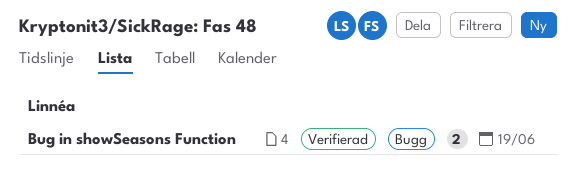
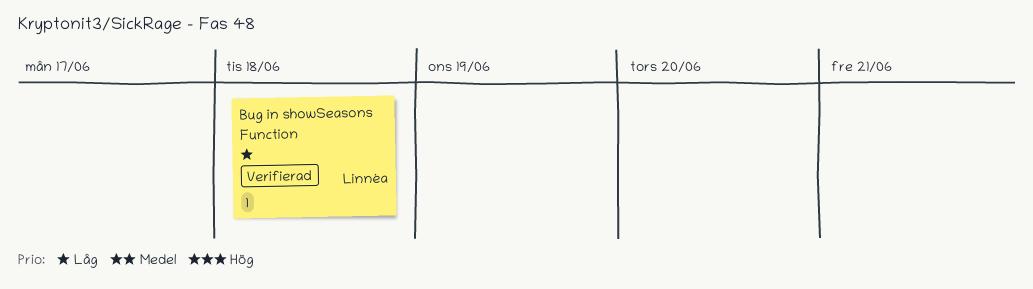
Bug in showSeasons Function, estimate: 2 -> 1
Bug in showSeasons Function, due: Jun 19 -> Jun 18

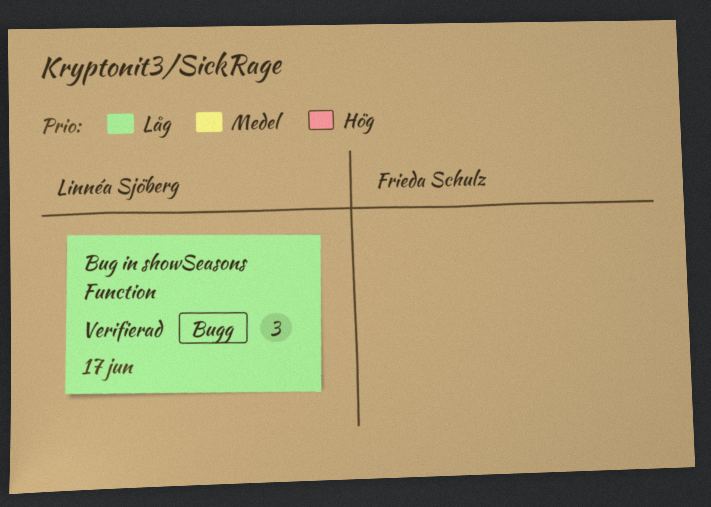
Bug in showSeasons Function, estimate: 1 -> 3
Bug in showSeasons Function, due: Jun 18 -> Jun 17

